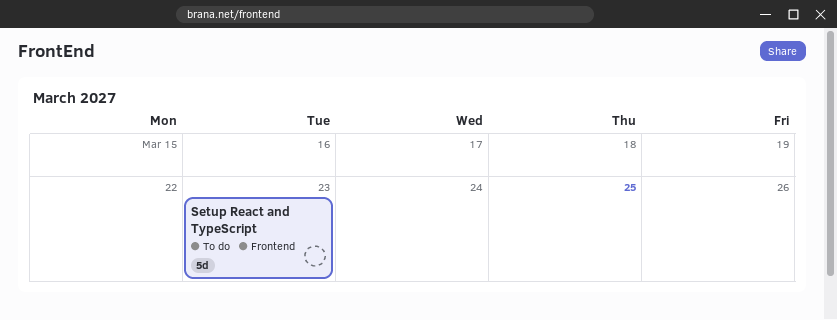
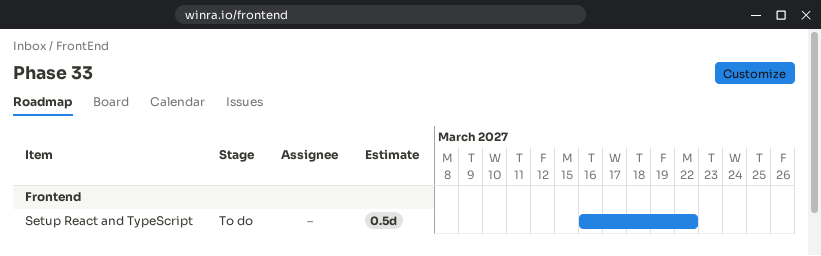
Setup React and TypeScript, estimate: 5d -> 0.5d
Setup React and TypeScript, due: Mar 23 -> Mar 22

